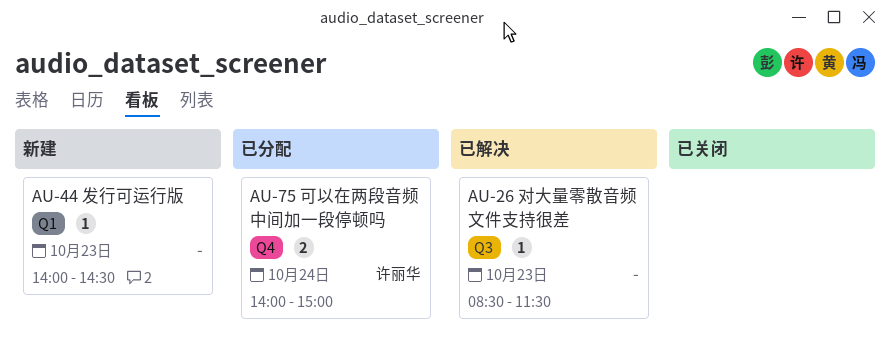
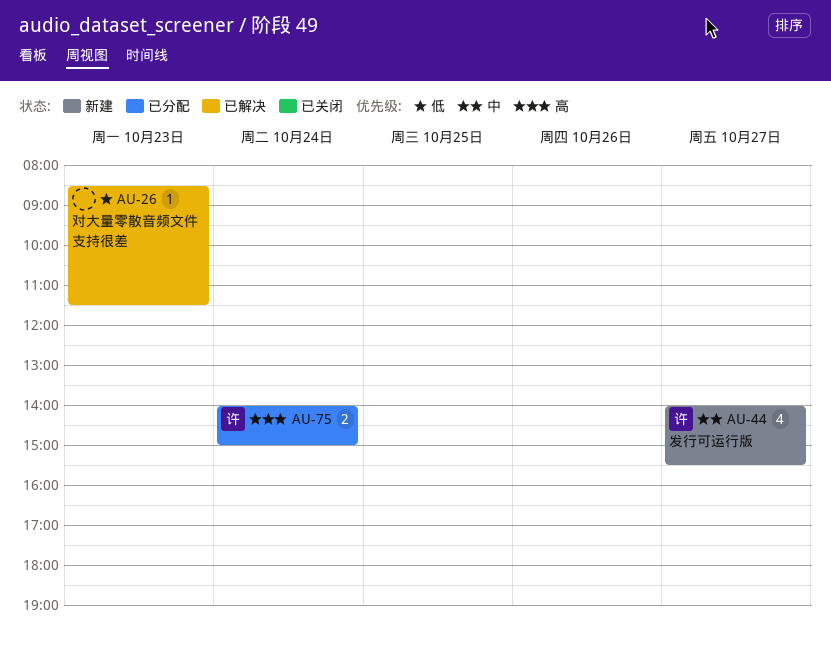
AU-44, owner: none -> 许丽华
AU-44, estimate: 1 -> 4
AU-44, day: Oct 23 -> Oct 27
AU-44, ends: 14:30 -> 15:30

